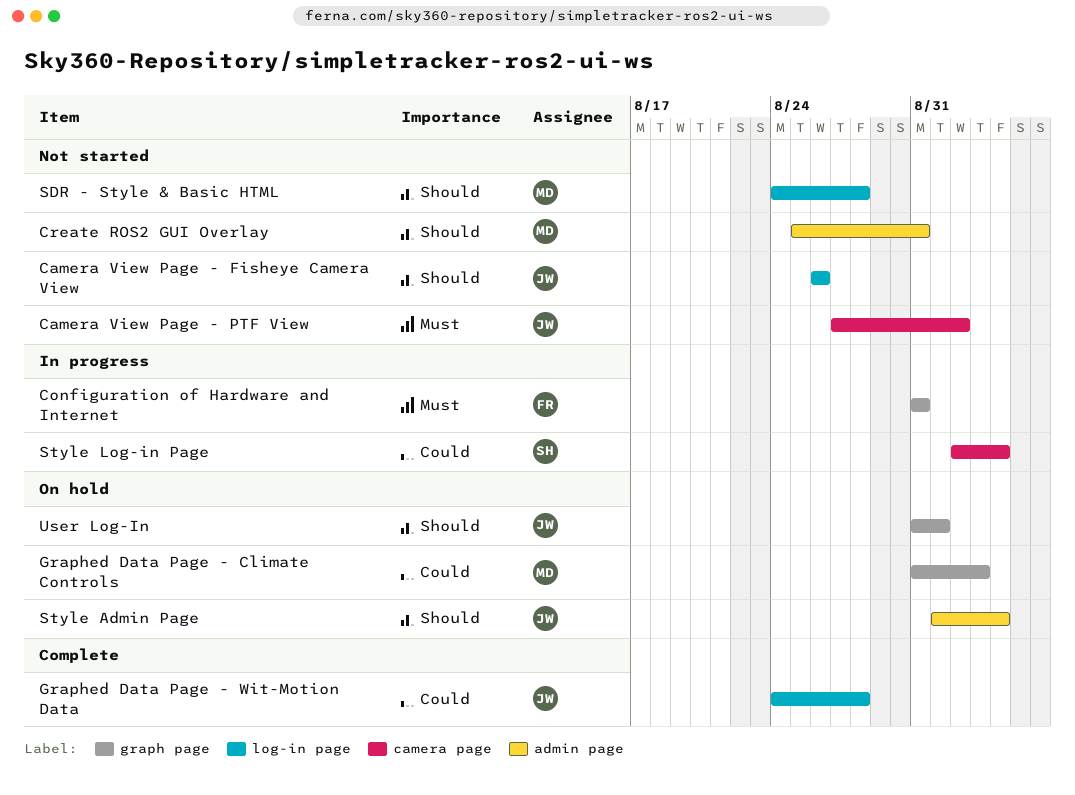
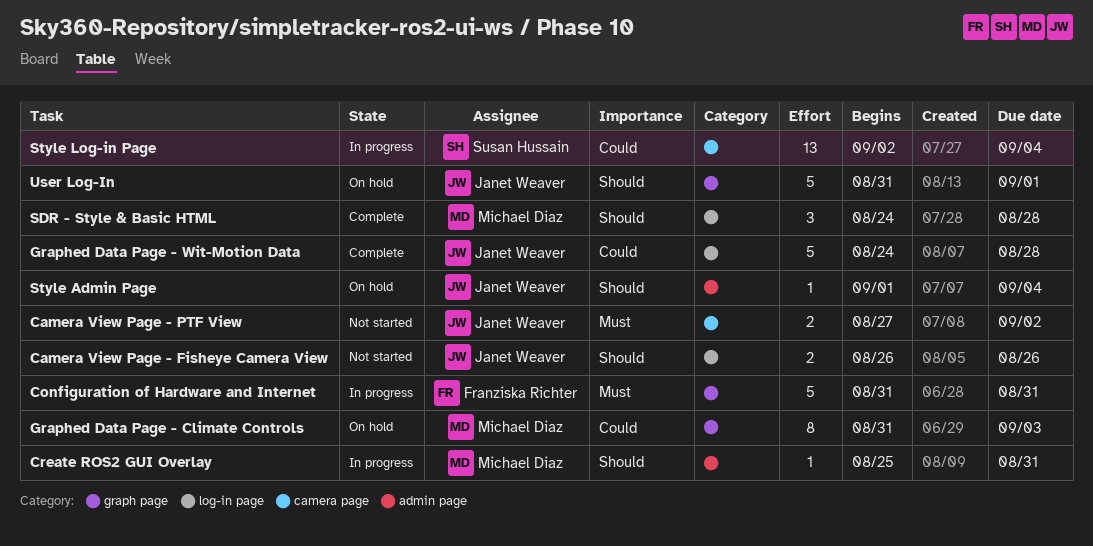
Create ROS2 GUI Overlay, status: Not started -> In progress
SDR - Style & Basic HTML, status: Not started -> Complete

